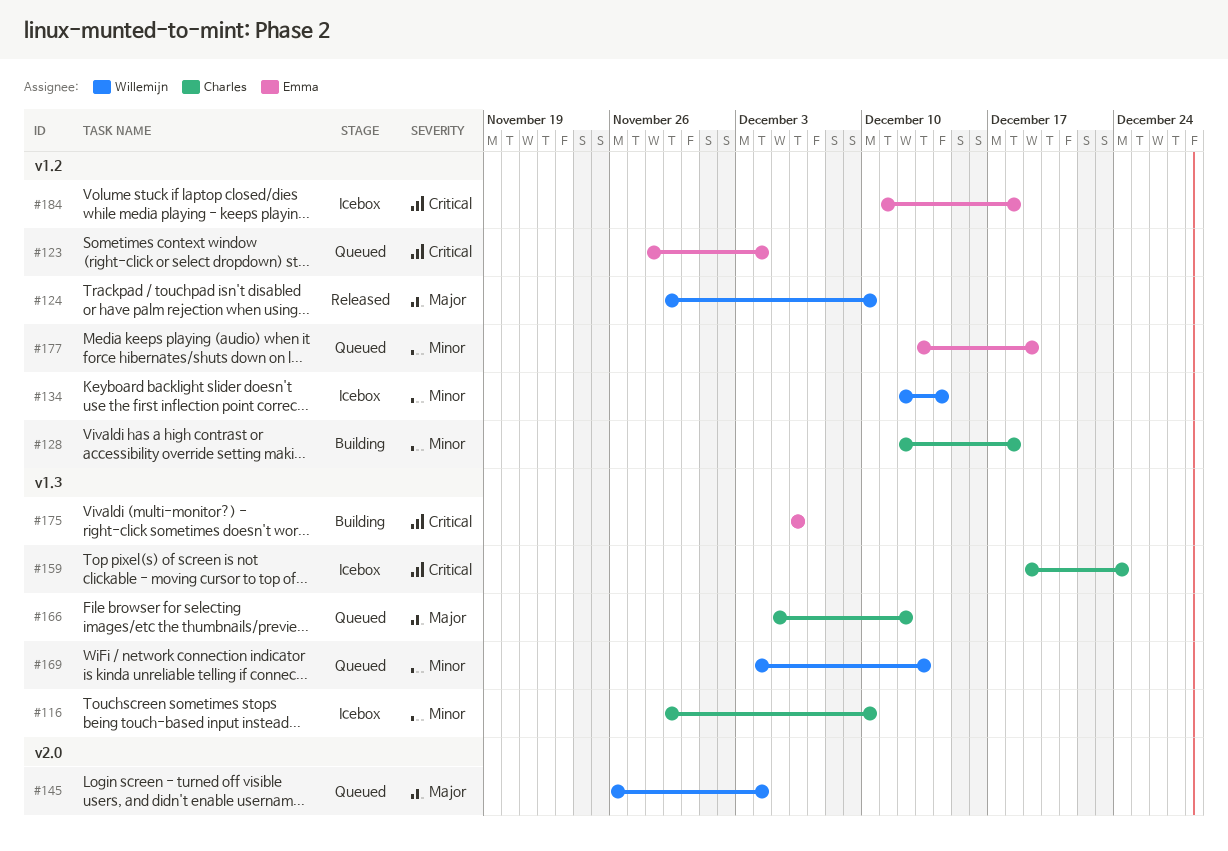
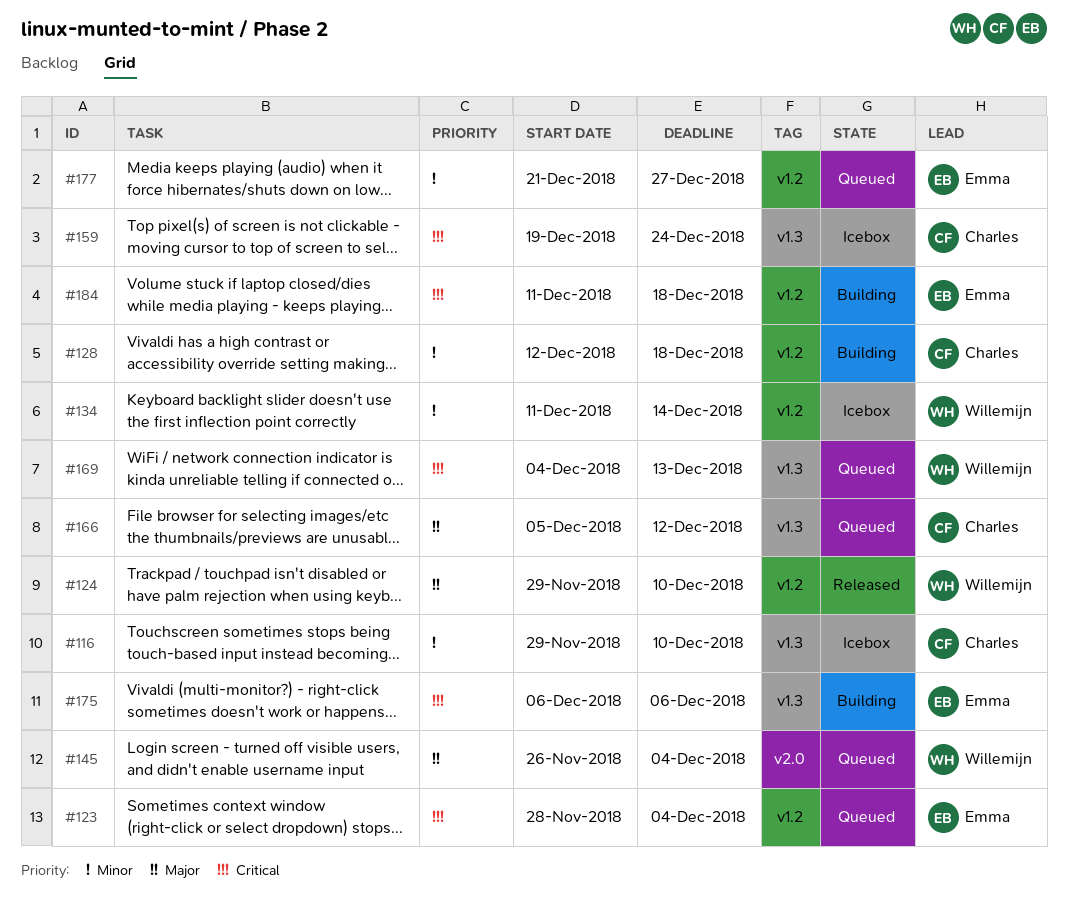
#134, start: Dec 12 -> Dec 11
#169, priority: Minor -> Critical
#177, start: Dec 13 -> Dec 21
#177, due: Dec 19 -> Dec 27
#184, status: Icebox -> Building

